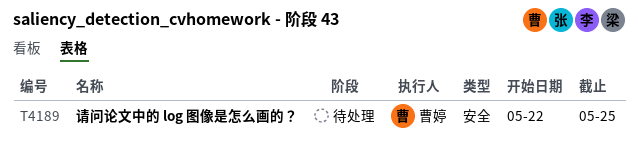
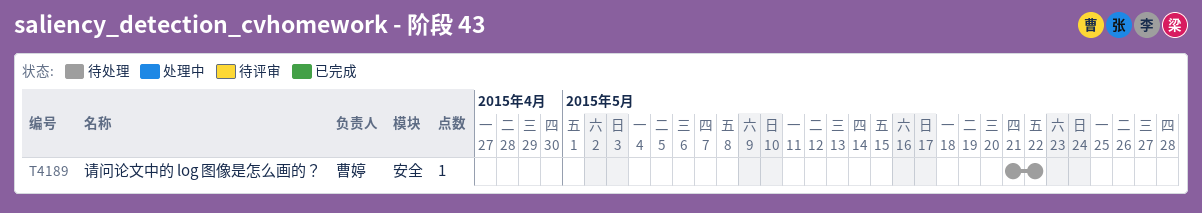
T4189, start: May 22 -> May 21
T4189, due: May 25 -> May 22

